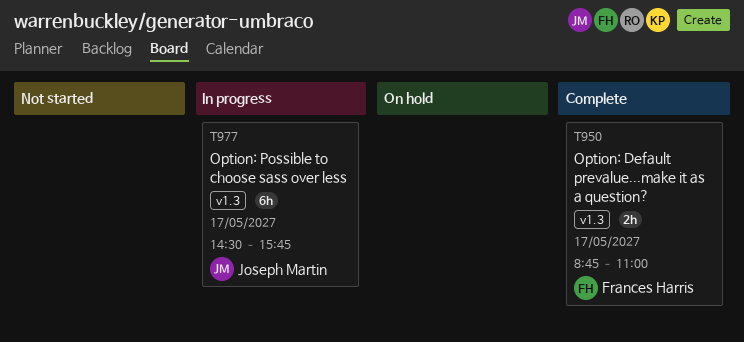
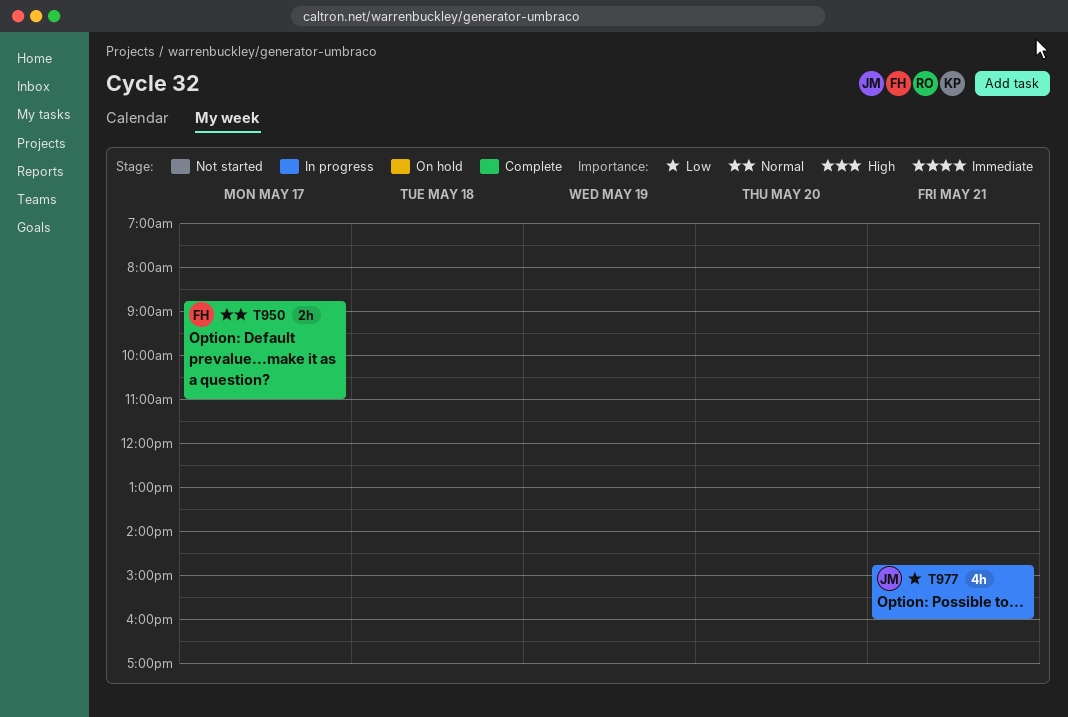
T977, estimate: 6h -> 4h
T977, day: May 17 -> May 21
T977, begins: 14:30 -> 14:45
T977, ends: 15:45 -> 16:00

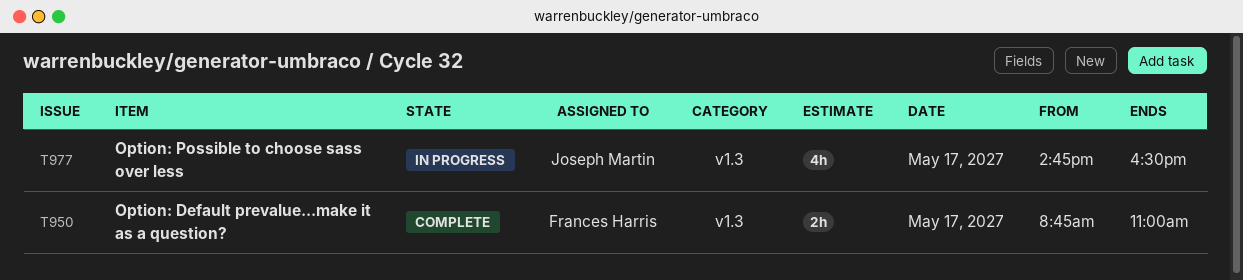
T977, day: May 21 -> May 17
T977, ends: 16:00 -> 16:30

